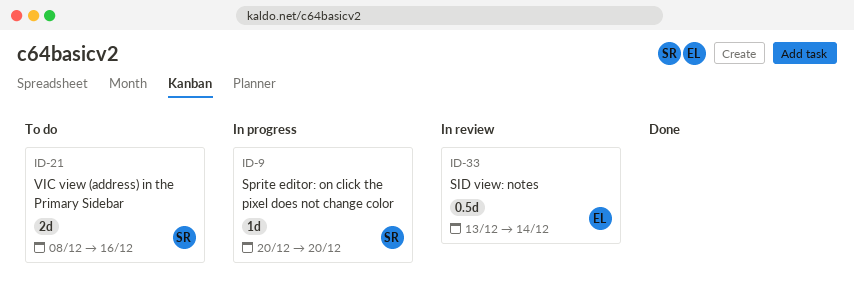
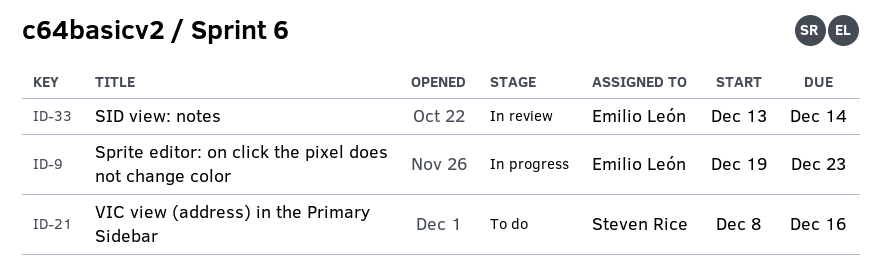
ID-9, owner: Steven Rice -> Emilio León
ID-9, start: Dec 20 -> Dec 19
ID-9, due: Dec 20 -> Dec 23

